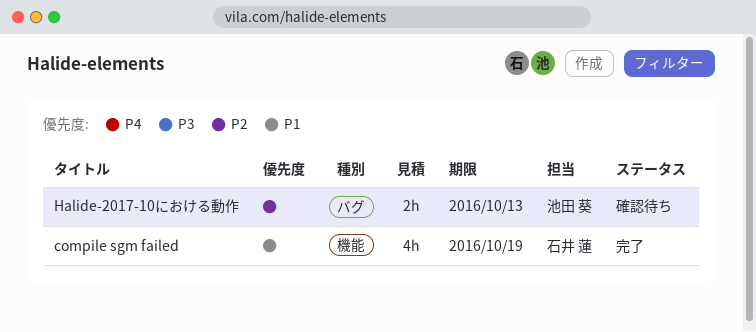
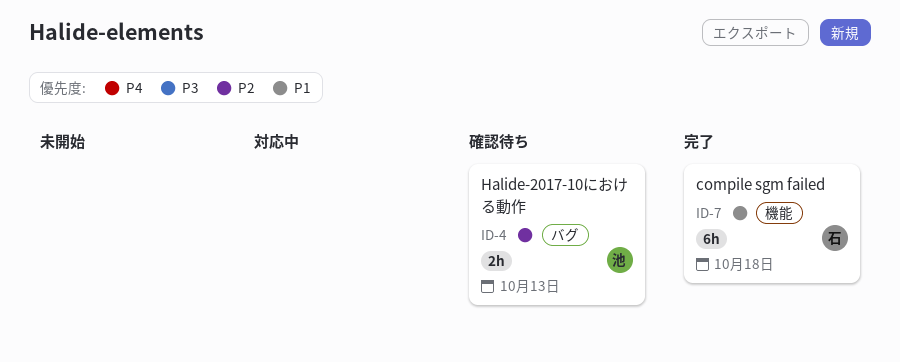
compile sgm failed, estimate: 4h -> 6h
compile sgm failed, due: Oct 19 -> Oct 18

